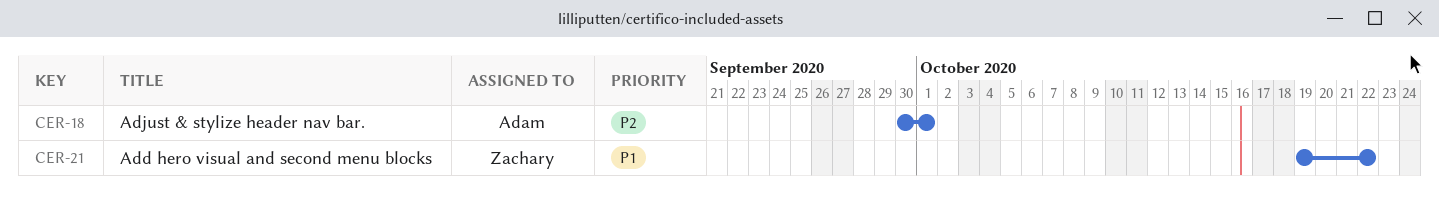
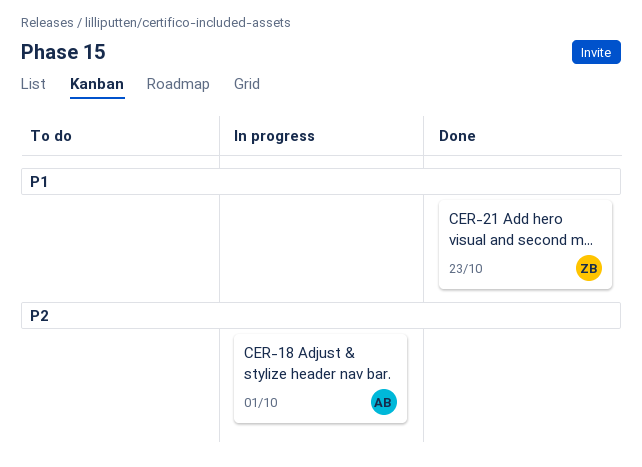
CER-21, due: Oct 22 -> Oct 23

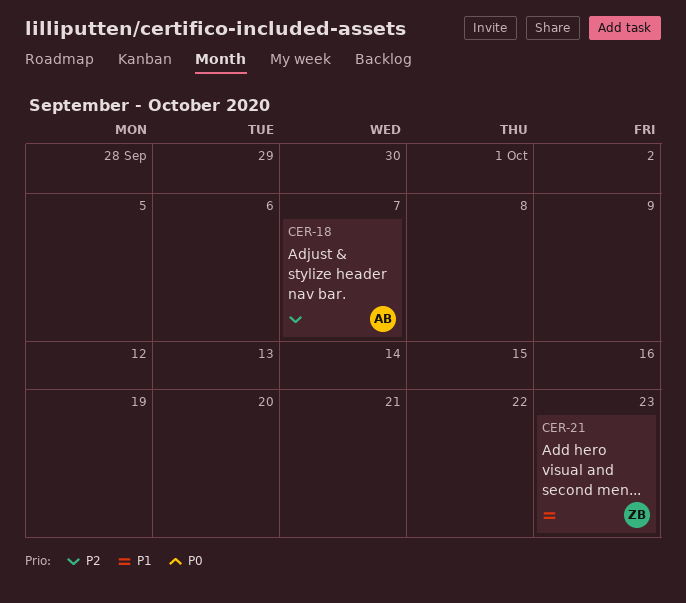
CER-18, due: Oct 1 -> Oct 7

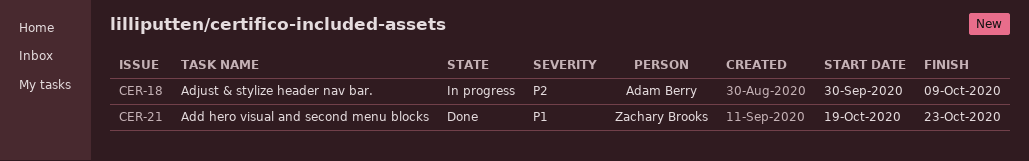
CER-18, due: Oct 7 -> Oct 9

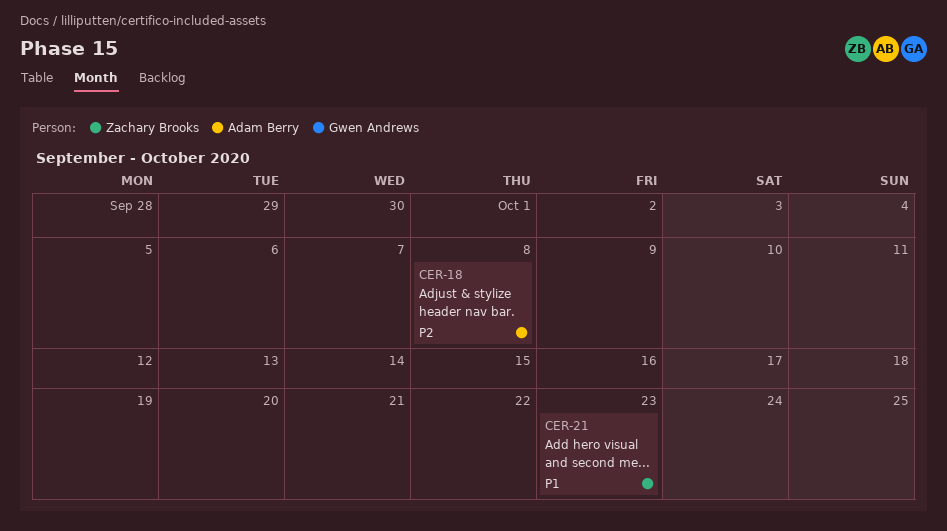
CER-18, due: Oct 9 -> Oct 8

